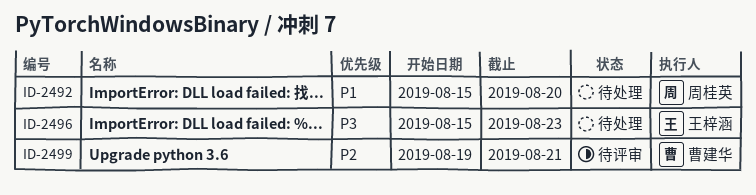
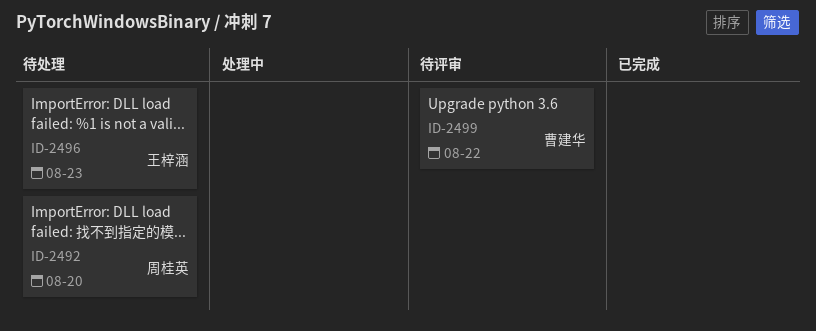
ID-2499, due: Aug 21 -> Aug 22

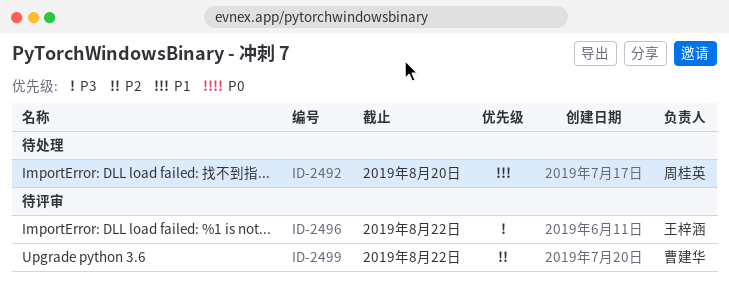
ID-2496, status: 待处理 -> 待评审
ID-2496, due: Aug 23 -> Aug 22

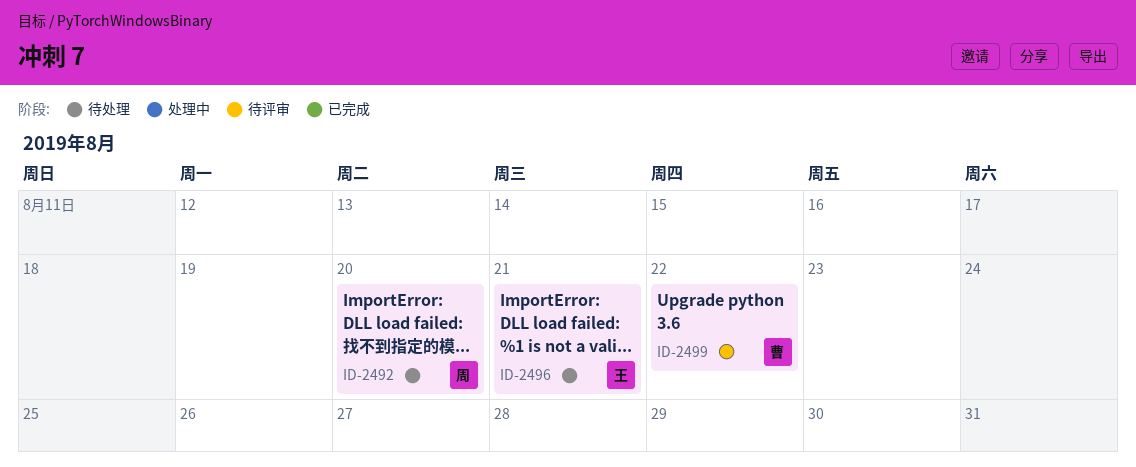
ID-2496, status: 待评审 -> 待处理
ID-2496, due: Aug 22 -> Aug 21

